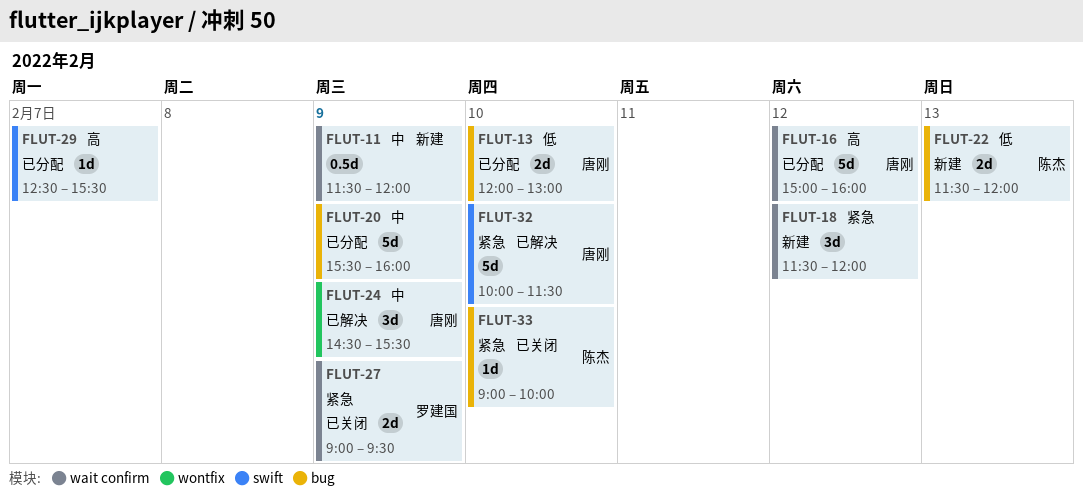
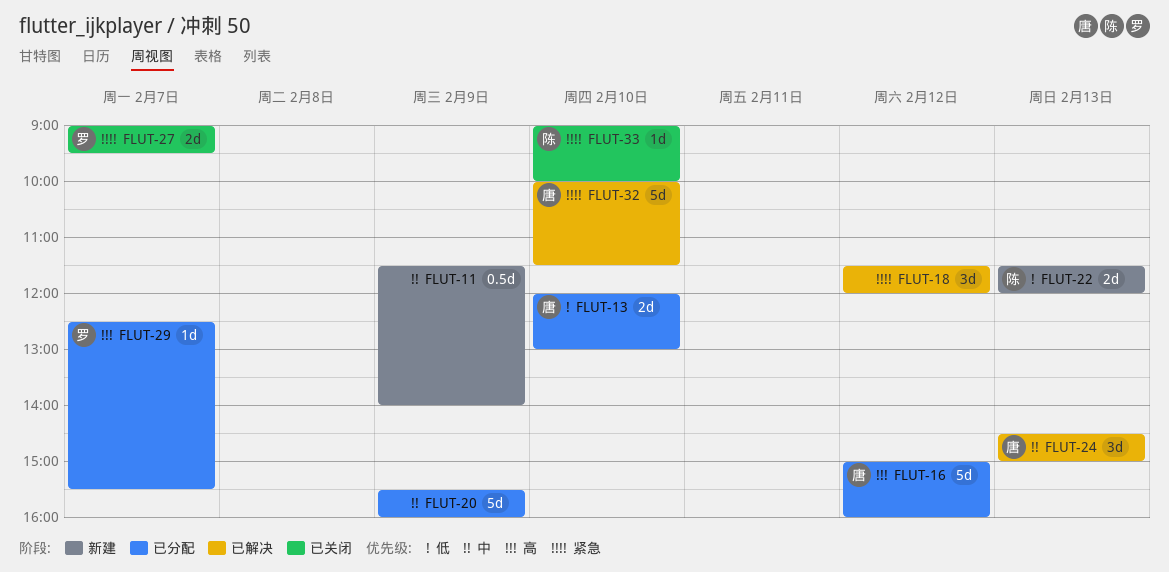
FLUT-11, ends: 12:00 -> 14:00
FLUT-18, status: 新建 -> 已解决
FLUT-24, day: Feb 9 -> Feb 13
FLUT-24, ends: 15:30 -> 15:00
FLUT-27, day: Feb 9 -> Feb 7
FLUT-29, owner: none -> 罗建国

